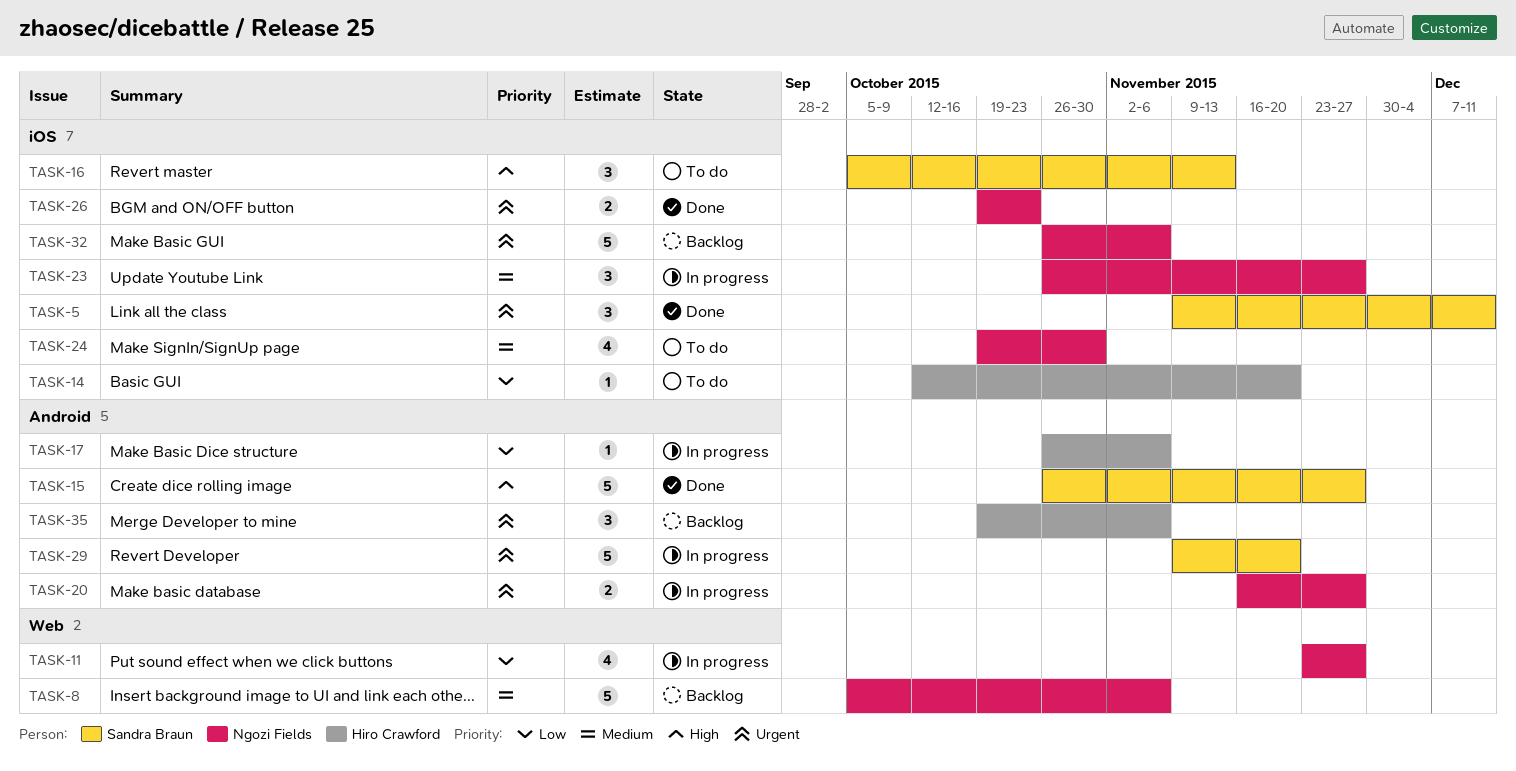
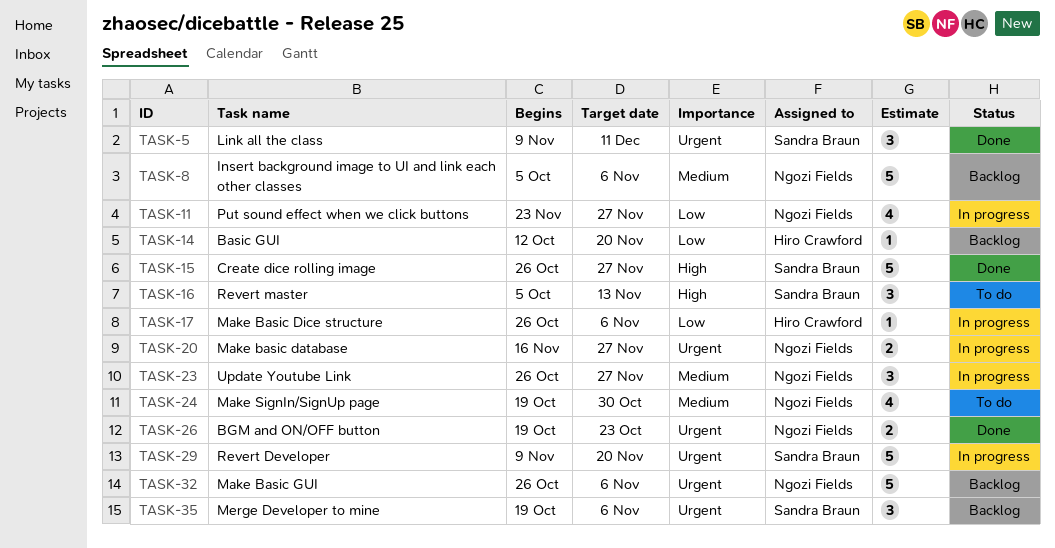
TASK-14, status: To do -> Backlog
TASK-35, owner: Hiro Crawford -> Sandra Braun

